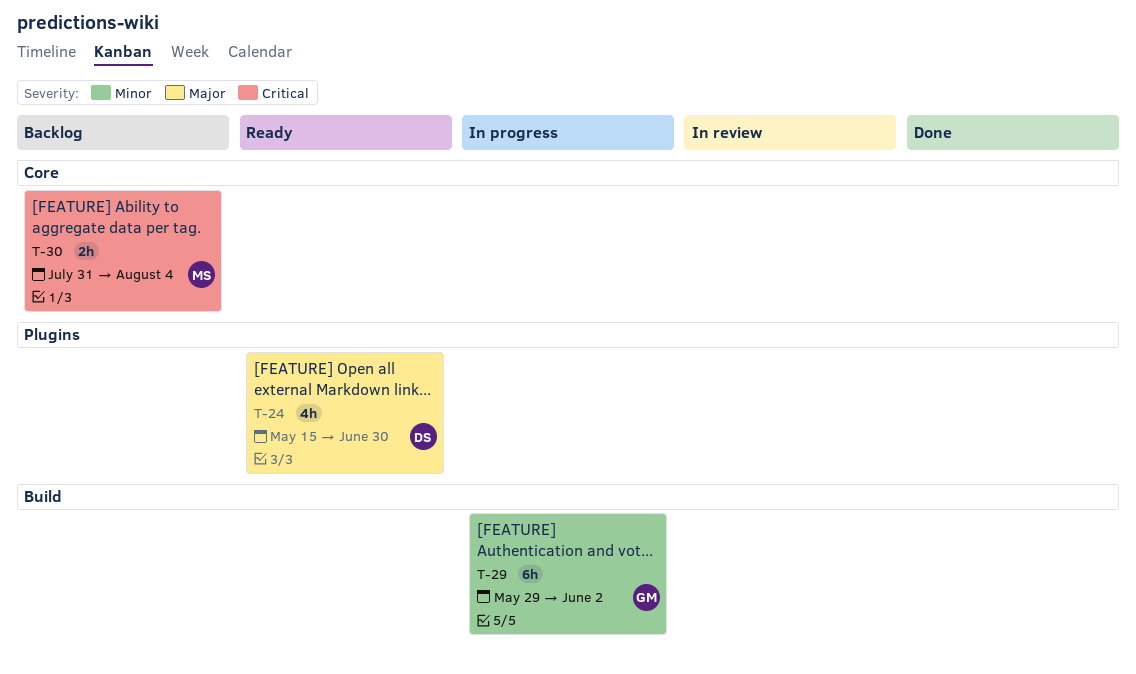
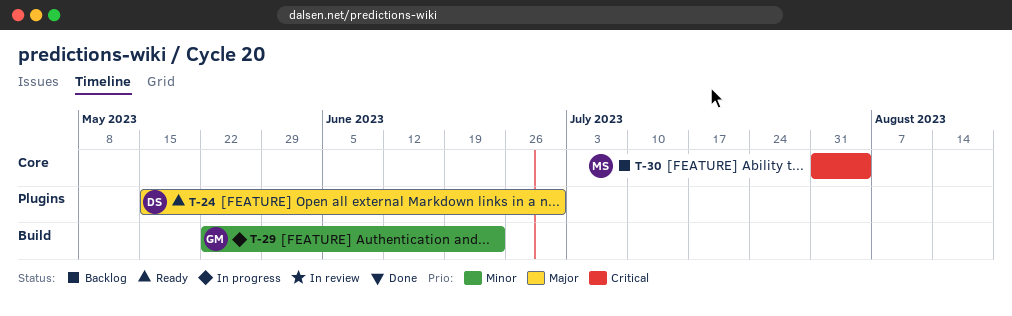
T-29, start: May 29 -> May 22
T-29, due: Jun 2 -> Jun 23

